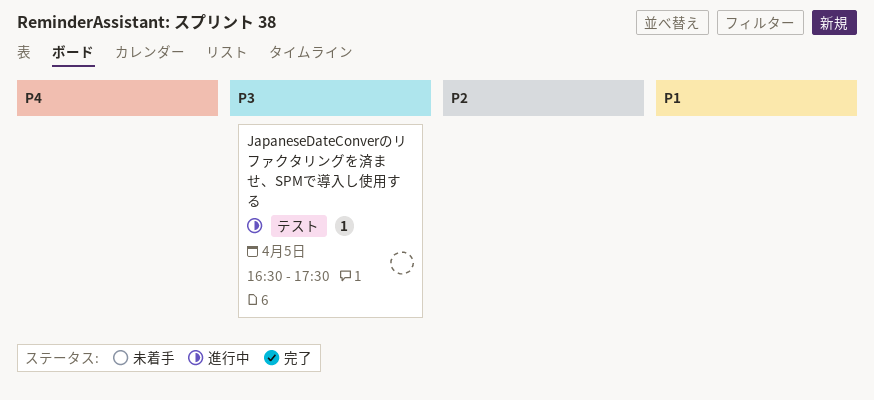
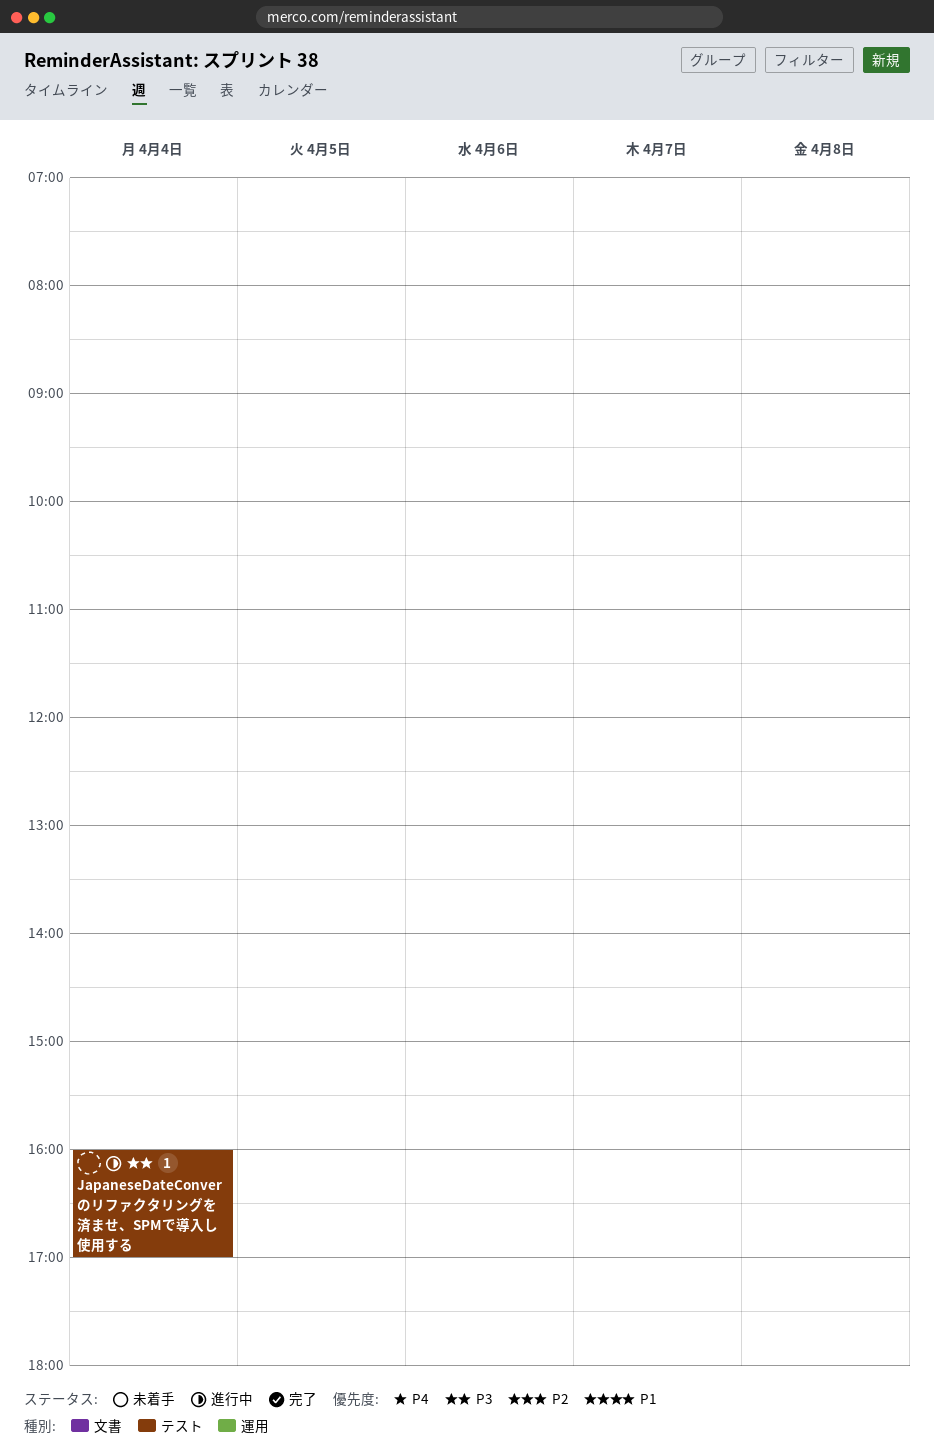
JapaneseDateConverのリファクタリングを済ませ、SPMで導入し使用する, day: Apr 5 -> Apr 4
JapaneseDateConverのリファクタリングを済ませ、SPMで導入し使用する, begins: 16:30 -> 16:00
JapaneseDateConverのリファクタリングを済ませ、SPMで導入し使用する, ends: 17:30 -> 17:00

